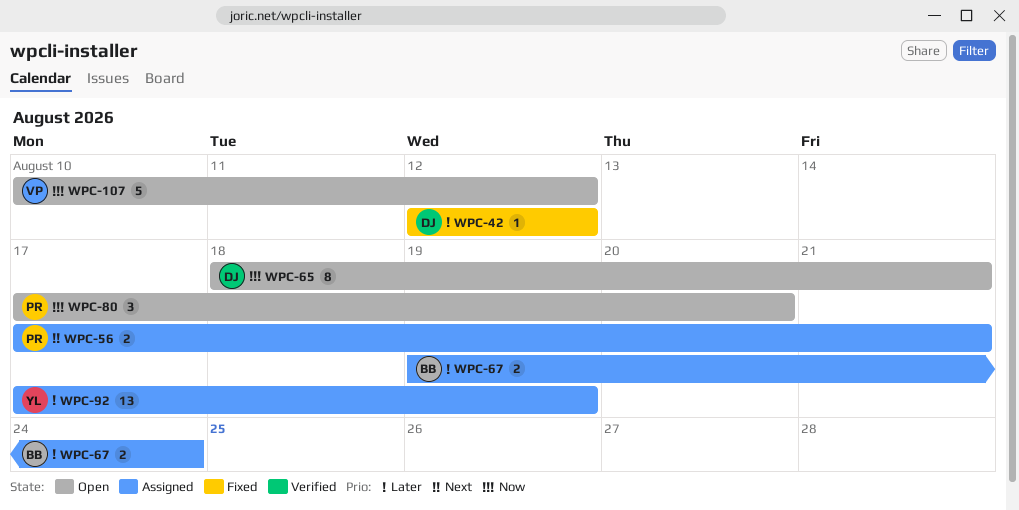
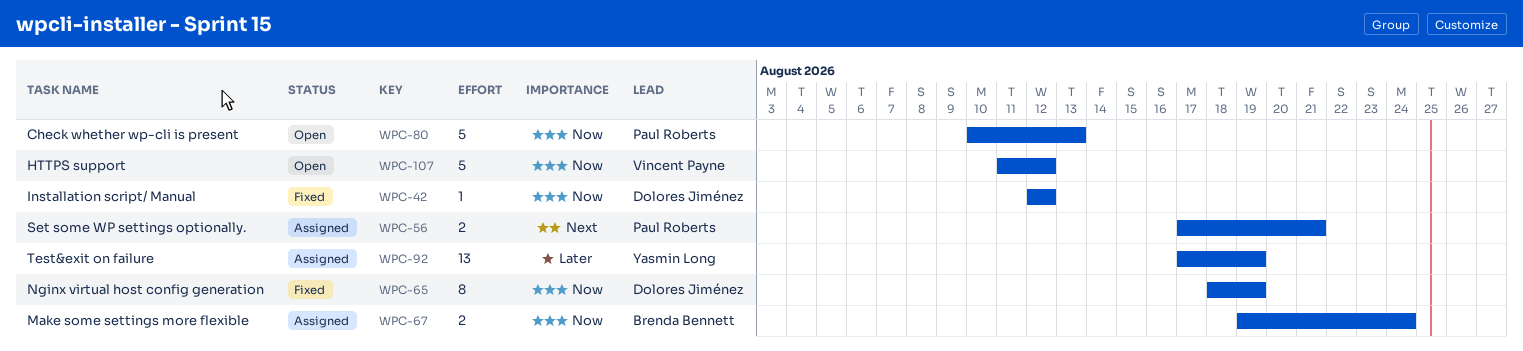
WPC-42, priority: Later -> Now
WPC-65, status: Open -> Fixed
WPC-65, due: Aug 21 -> Aug 19
WPC-67, priority: Later -> Now
WPC-80, estimate: 3 -> 5
WPC-80, start: Aug 17 -> Aug 10
WPC-80, due: Aug 20 -> Aug 13
WPC-107, start: Aug 10 -> Aug 11

